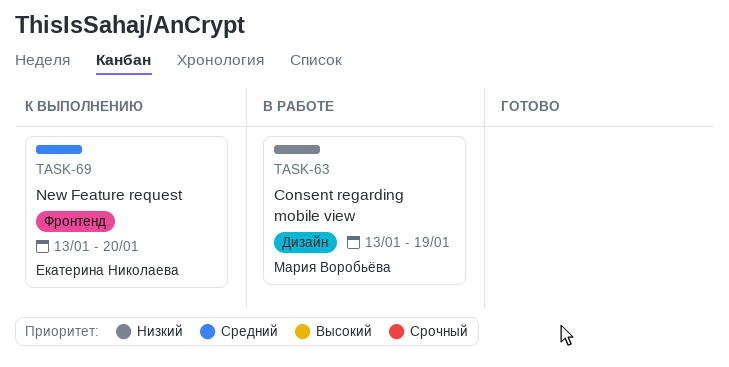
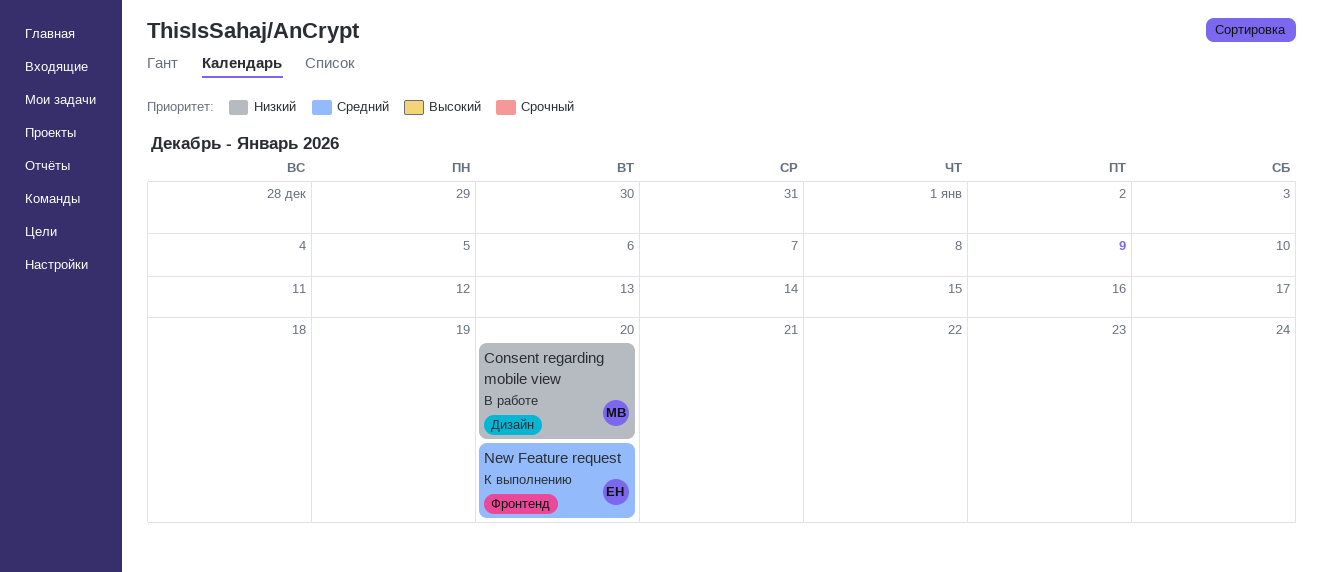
Consent regarding mobile view, due: Jan 19 -> Jan 20

